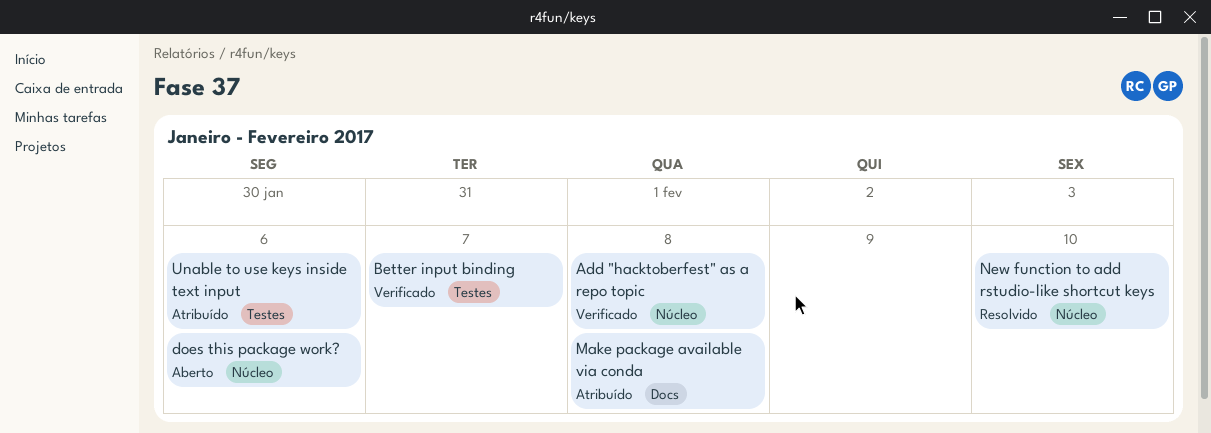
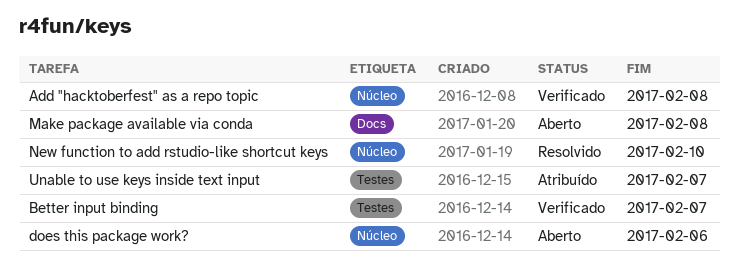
Make package available via conda, status: Atribuído -> Aberto
Unable to use keys inside text input, due: Feb 6 -> Feb 7

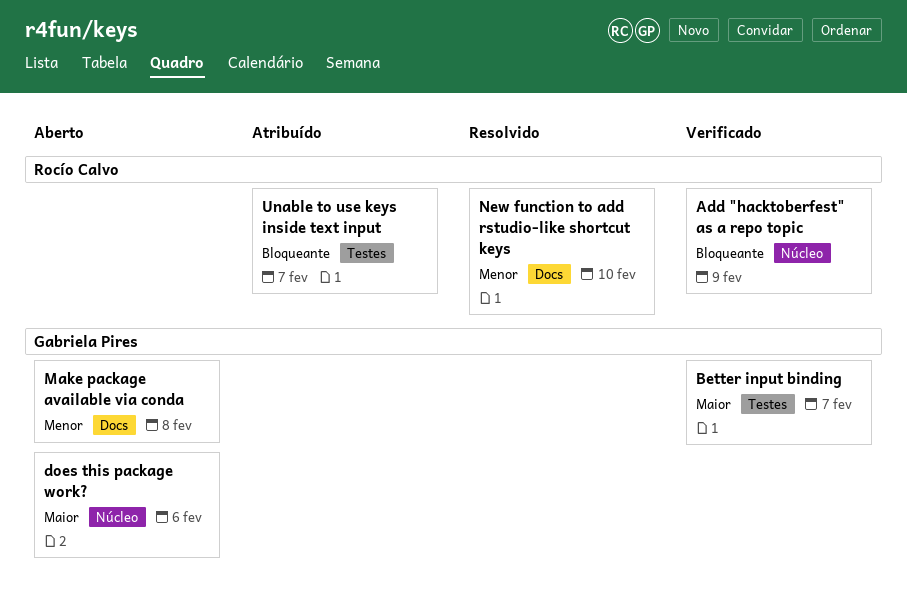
Add "hacktoberfest" as a repo topic, due: Feb 8 -> Feb 9
New function to add rstudio-like shortcut keys, label: Núcleo -> Docs

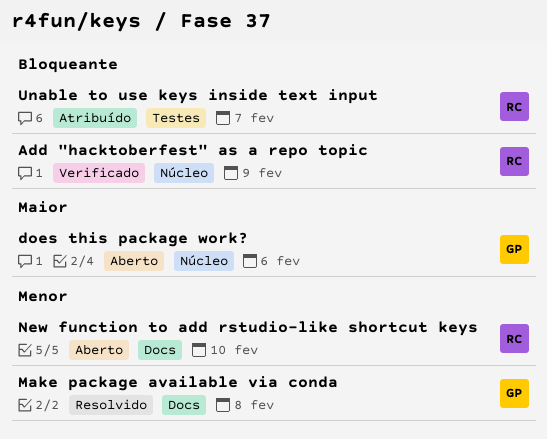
Better input binding: present -> none
Make package available via conda, status: Aberto -> Resolvido
New function to add rstudio-like shortcut keys, status: Resolvido -> Aberto

